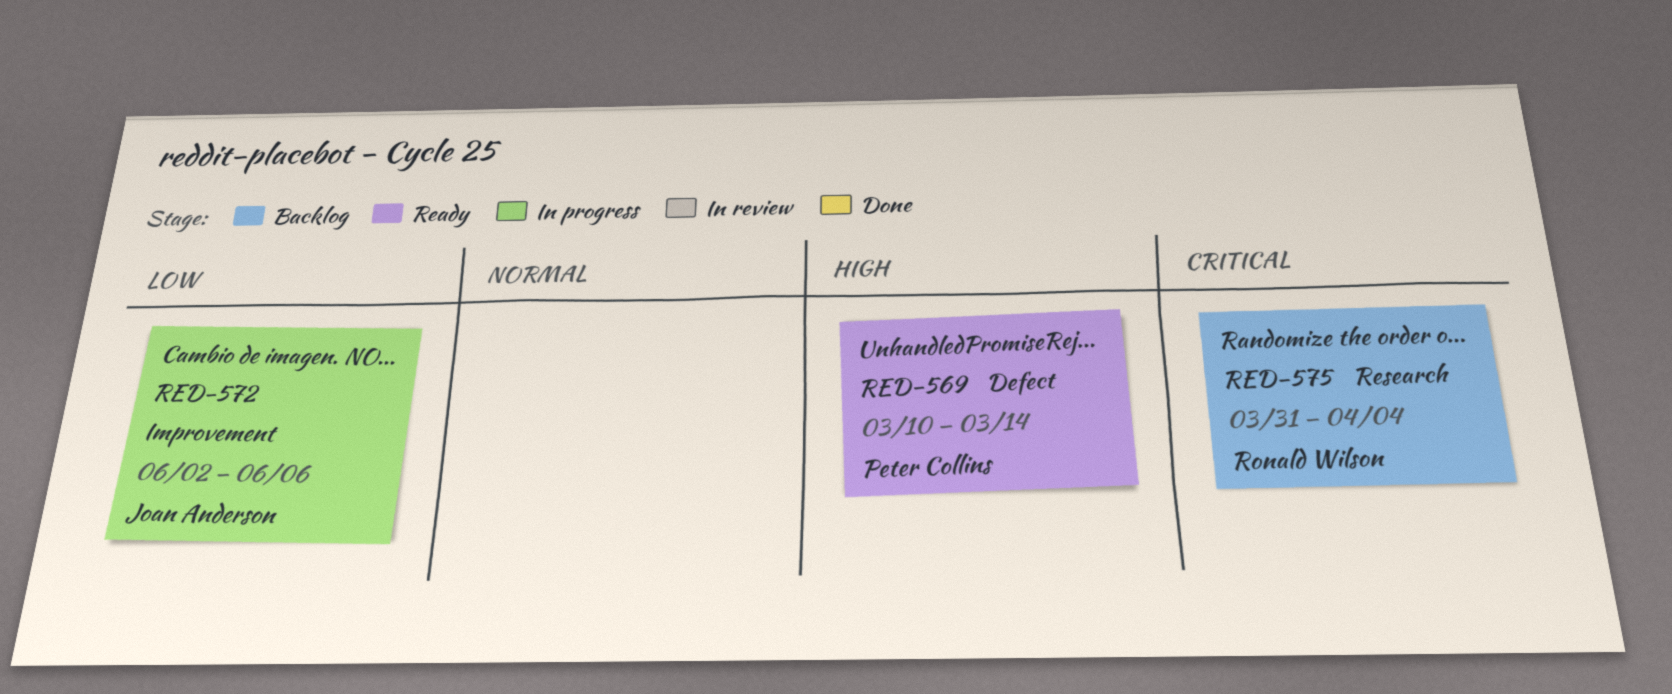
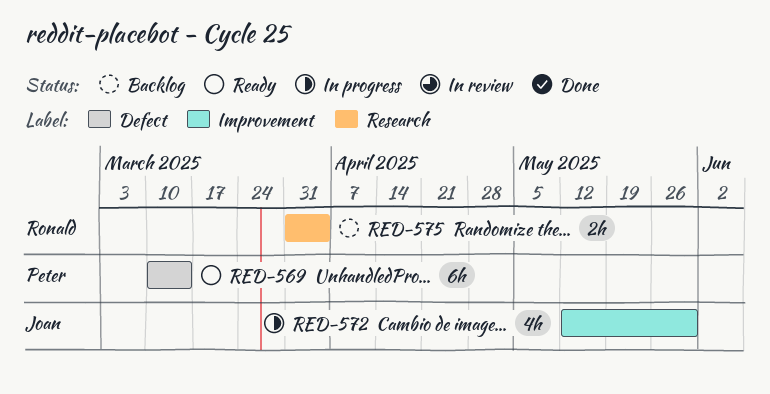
RED-572, start: Jun 2 -> May 12
RED-572, due: Jun 6 -> May 30

